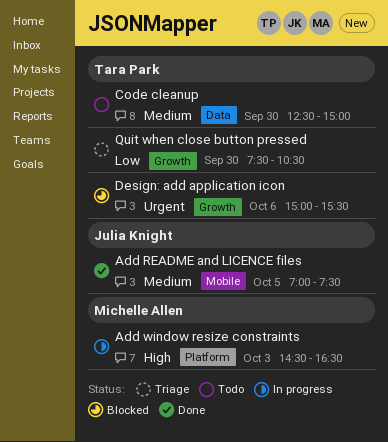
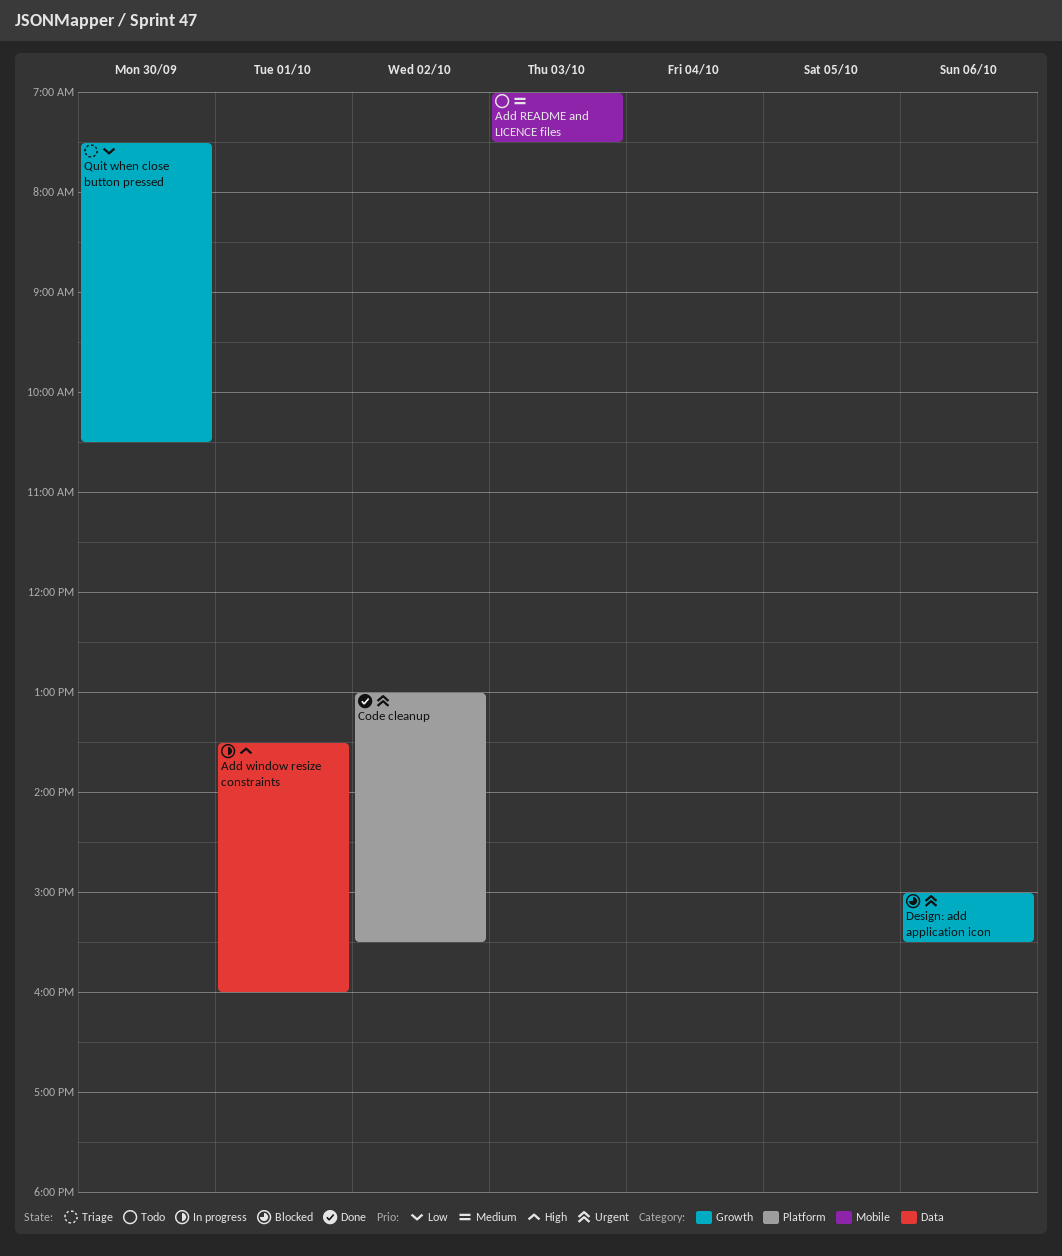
Add README and LICENCE files, status: Done -> Todo
Add README and LICENCE files, day: Oct 5 -> Oct 3
Add window resize constraints, label: Platform -> Data
Add window resize constraints, day: Oct 3 -> Oct 1
Add window resize constraints, begins: 14:30 -> 13:30
Add window resize constraints, ends: 16:30 -> 16:00
Code cleanup, status: Todo -> Done
Code cleanup, priority: Medium -> Urgent
Code cleanup, label: Data -> Platform
Code cleanup, day: Sep 30 -> Oct 2
Code cleanup, begins: 12:30 -> 13:00
Code cleanup, ends: 15:00 -> 15:30

